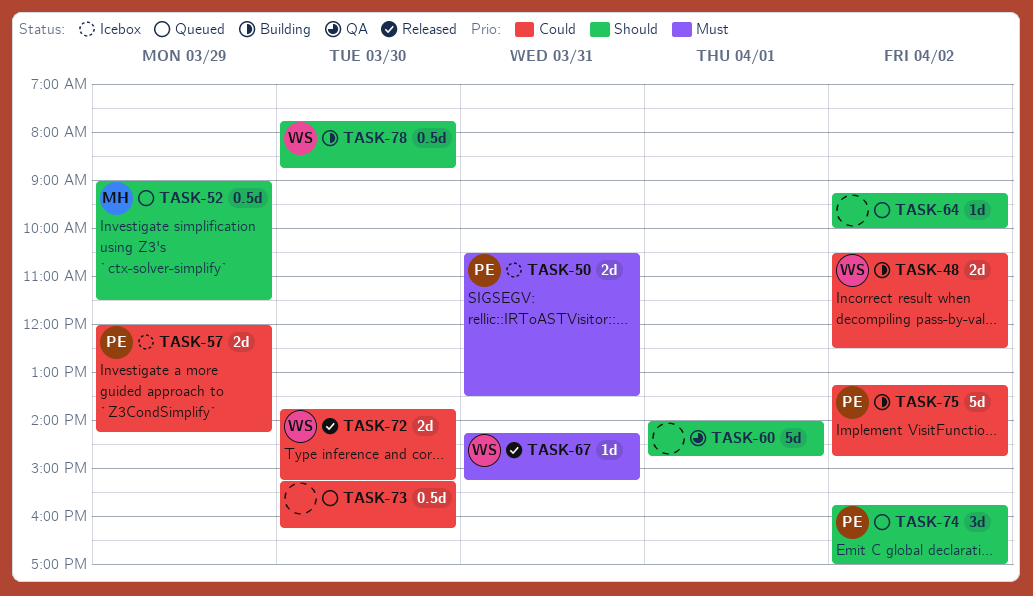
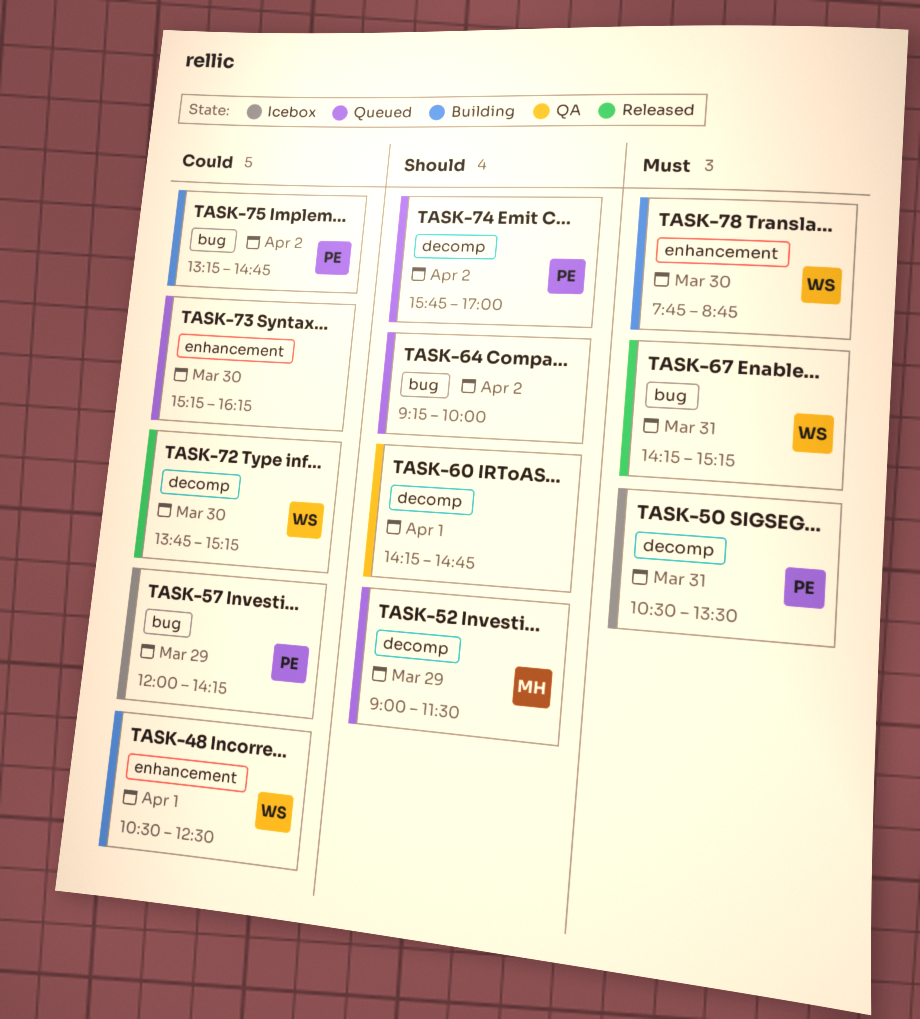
TASK-48, day: Apr 2 -> Apr 1
TASK-60, begins: 14:00 -> 14:15
TASK-78, priority: Should -> Must

